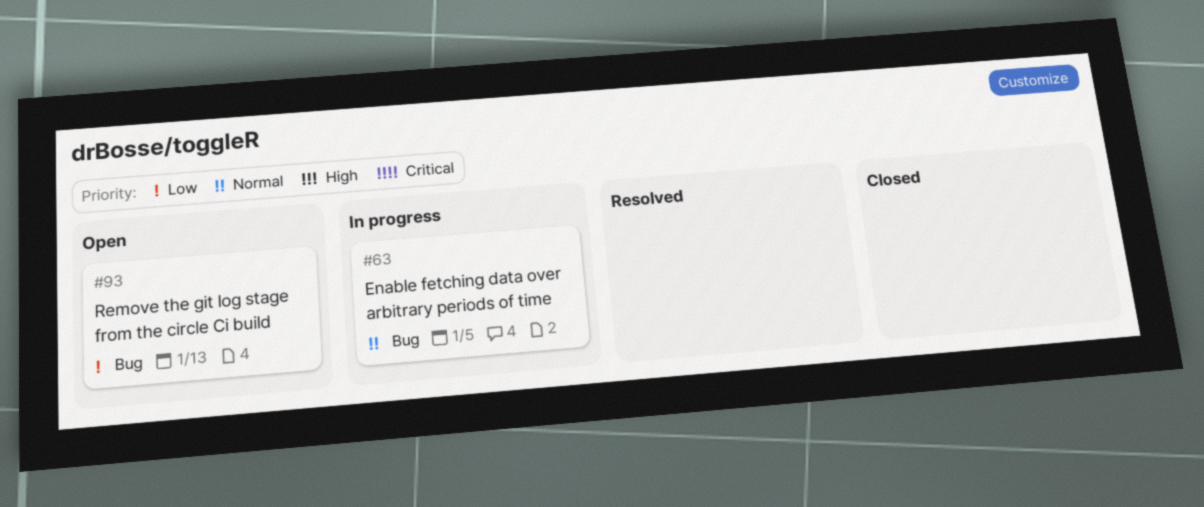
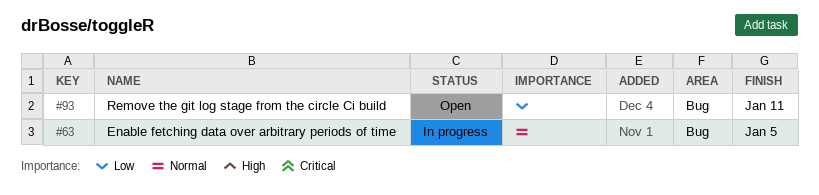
#93, due: Jan 13 -> Jan 11

